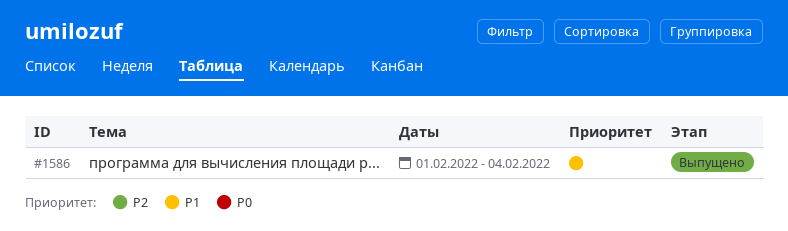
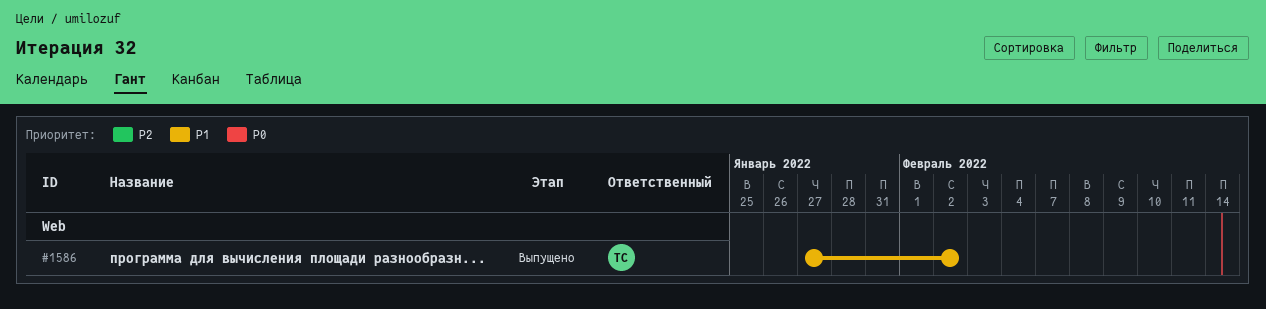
#1586, start: Feb 1 -> Jan 27
#1586, due: Feb 4 -> Feb 2

